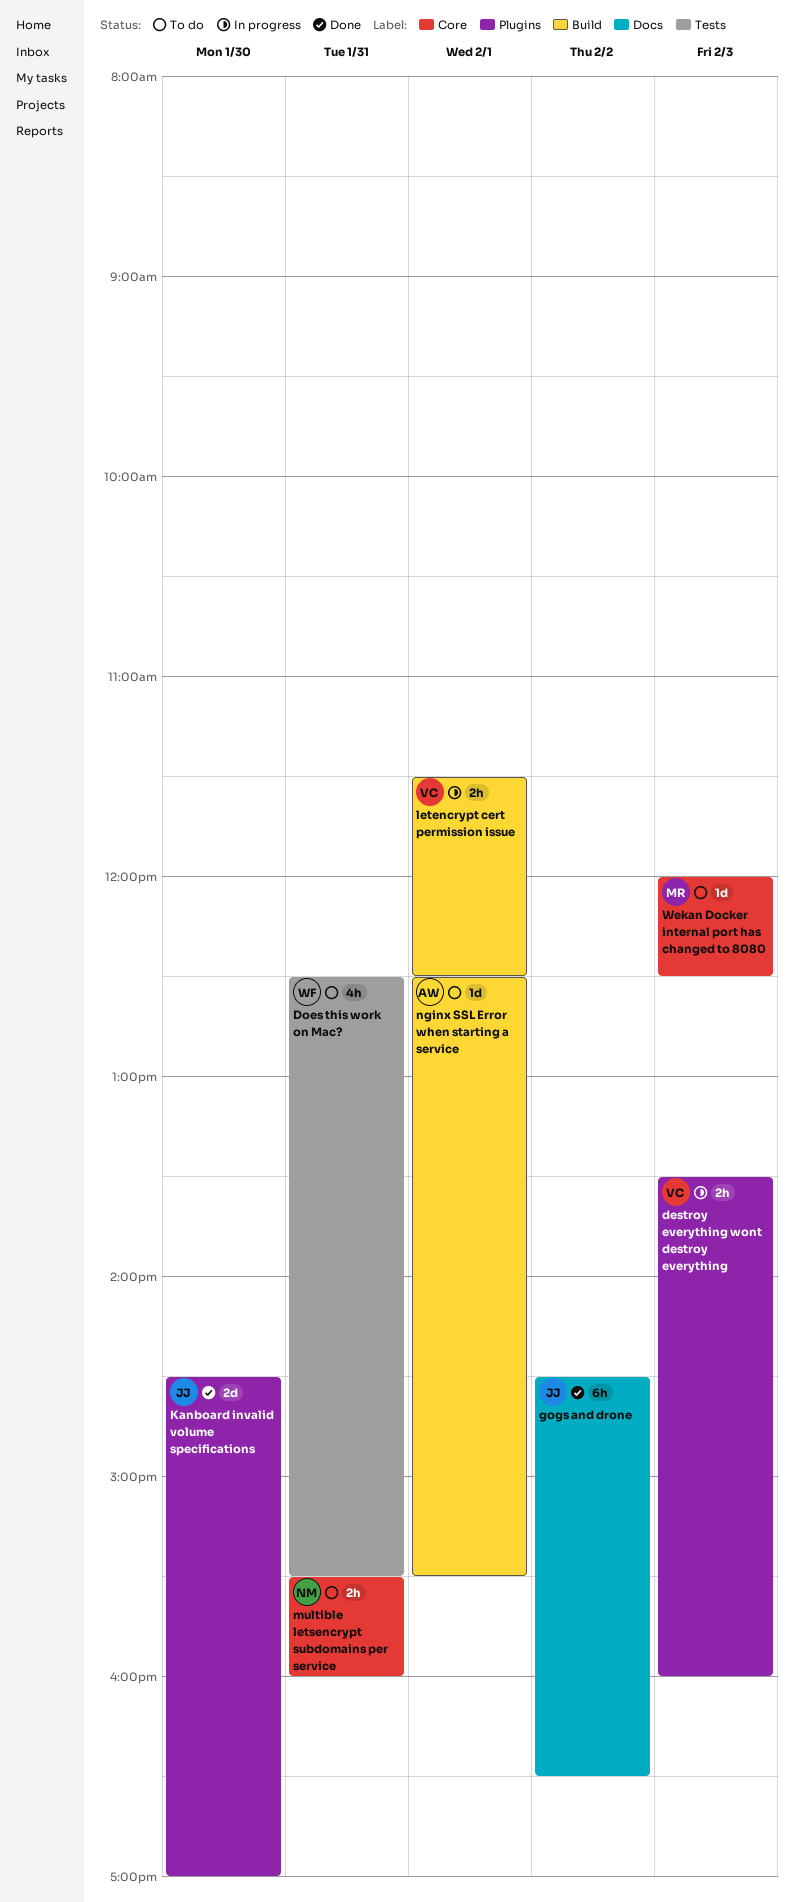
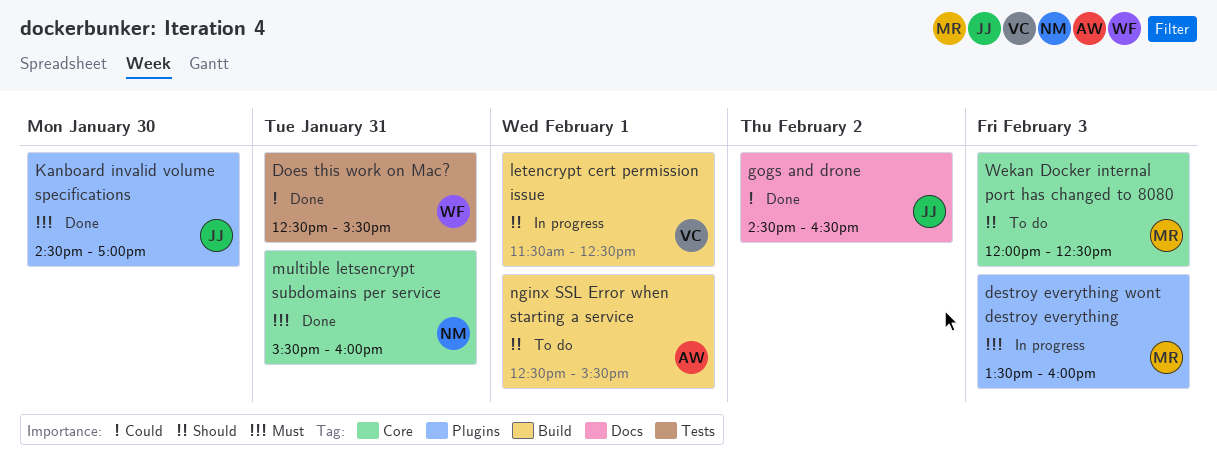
destroy everything wont destroy everything, owner: VC -> MR
Does this work on Mac?, status: To do -> Done
multible letsencrypt subdomains per service, status: To do -> Done

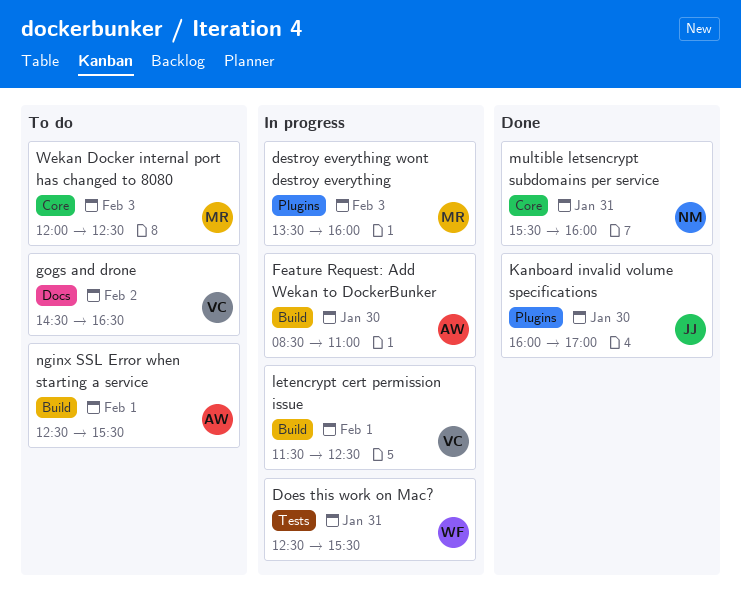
Does this work on Mac?, status: Done -> In progress
Feature Request: Add Wekan to DockerBunker: none -> present
gogs and drone, status: Done -> To do
gogs and drone, owner: JJ -> VC
Kanboard invalid volume specifications, begins: 14:30 -> 16:00

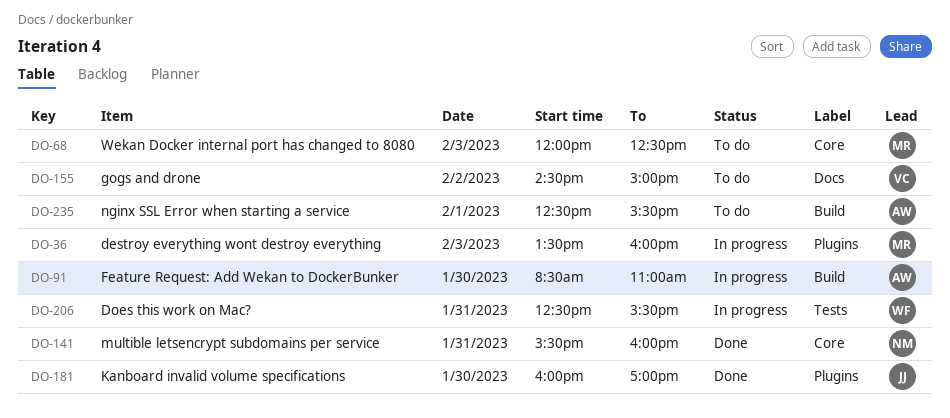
gogs and drone, ends: 16:30 -> 15:00
letencrypt cert permission issue: present -> none

